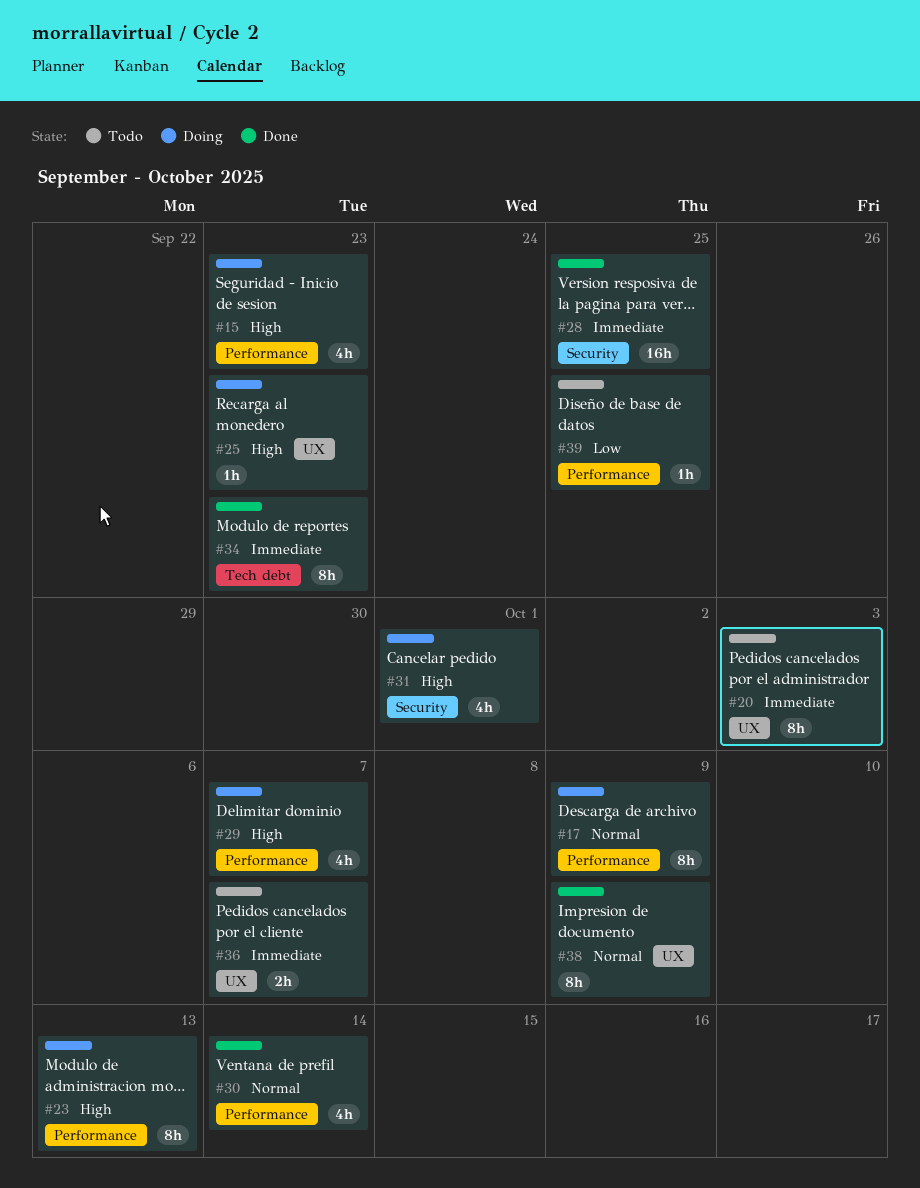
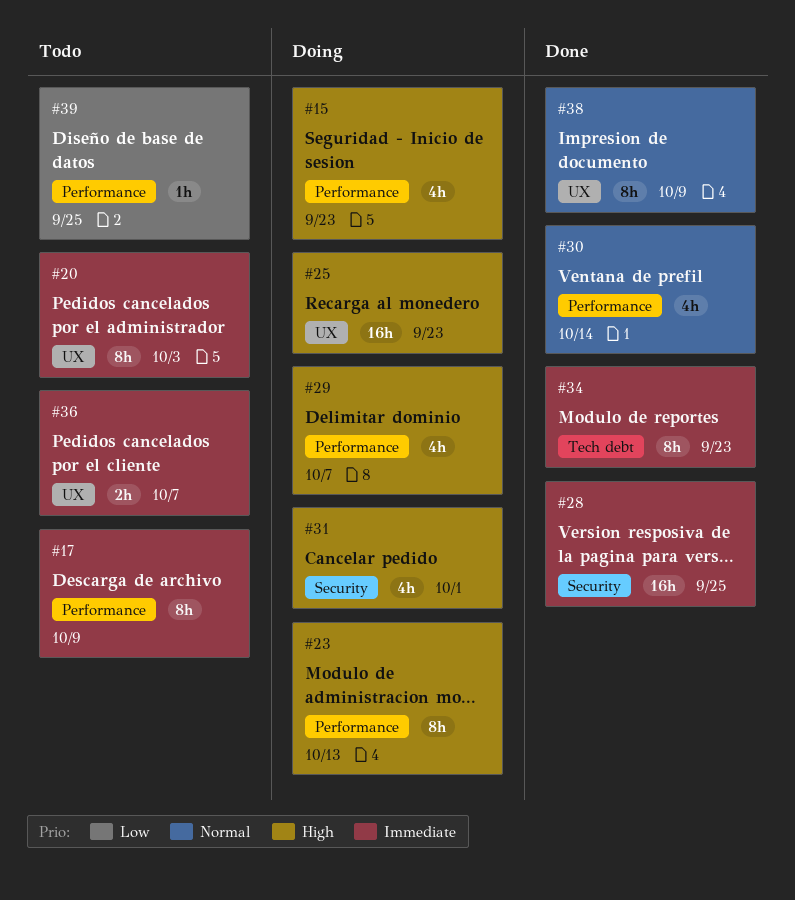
#17, status: Doing -> Todo
#17, priority: Normal -> Immediate
#25, estimate: 1h -> 16h

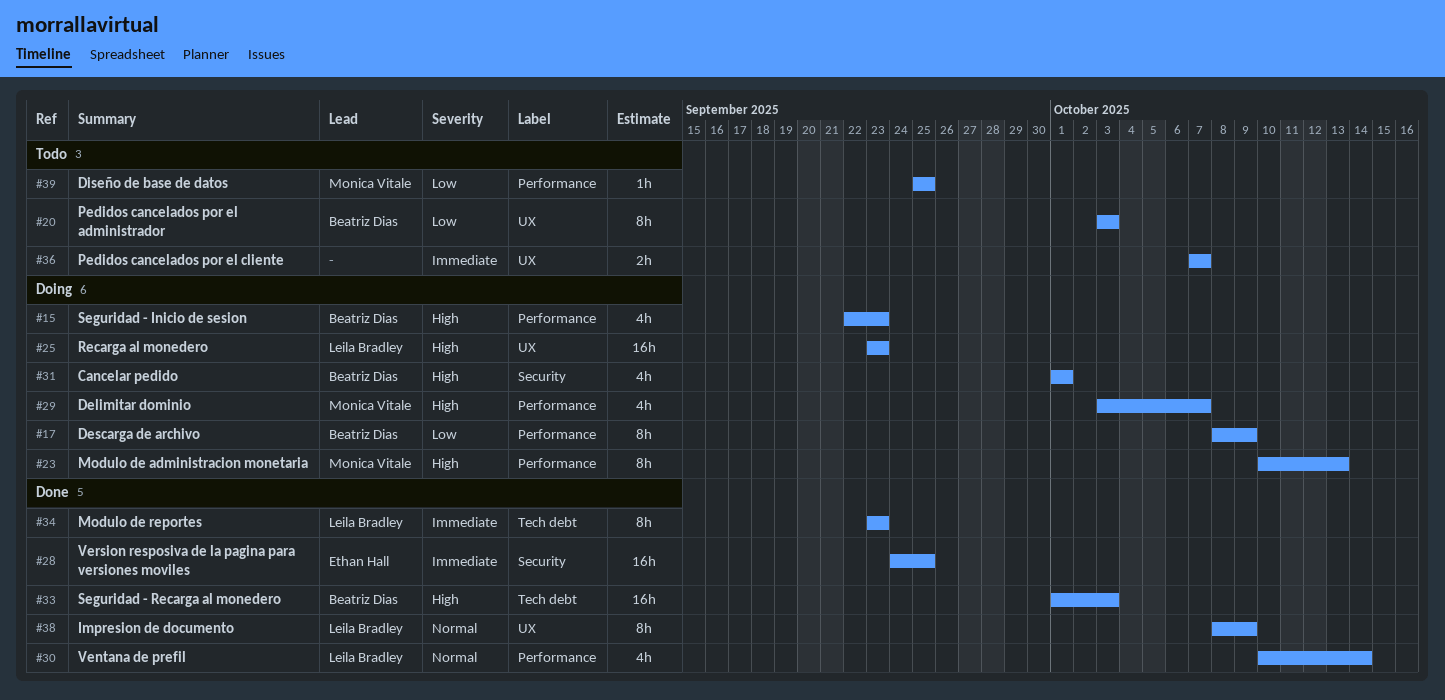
#17, status: Todo -> Doing
#17, priority: Immediate -> Low
#20, priority: Immediate -> Low
#33: none -> present

